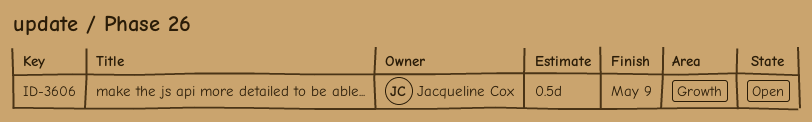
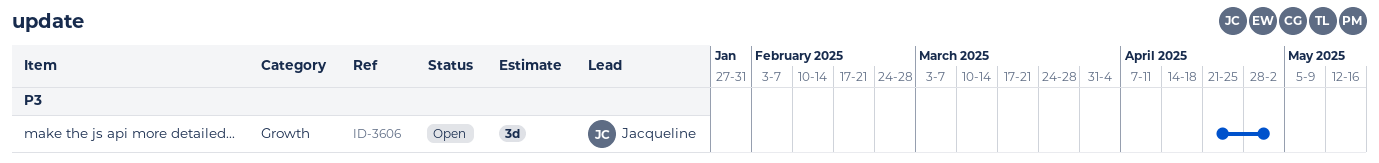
ID-3606, estimate: 0.5d -> 3d
ID-3606, due: May 9 -> May 2

